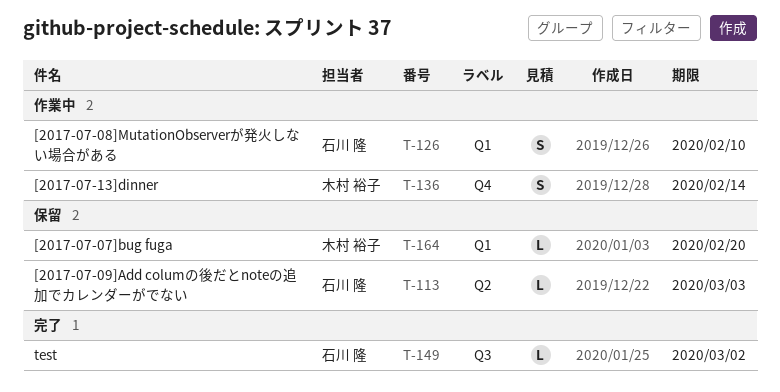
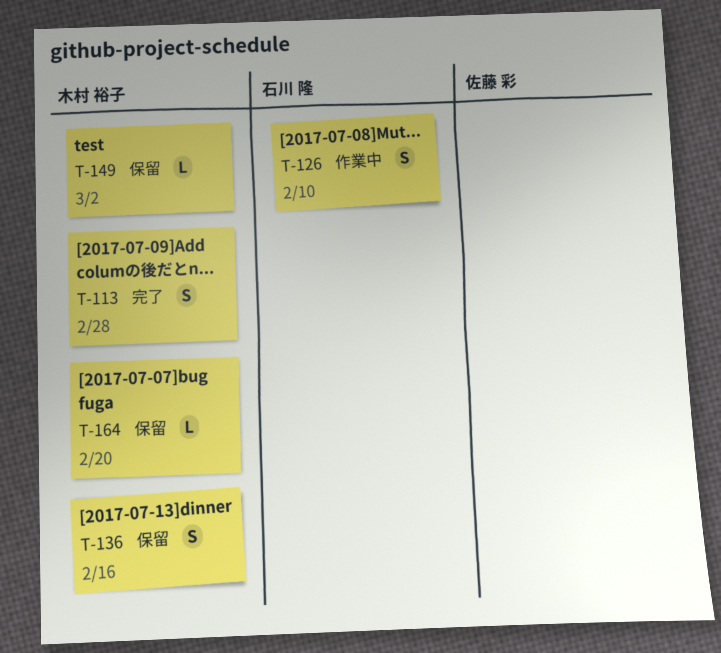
T-113, status: 保留 -> 完了
T-113, owner: 石川 隆 -> 木村 裕子
T-113, estimate: L -> S
T-113, due: Mar 3 -> Feb 28
T-136, status: 作業中 -> 保留
T-136, due: Feb 14 -> Feb 16
T-149, status: 完了 -> 保留
T-149, owner: 石川 隆 -> 木村 裕子

